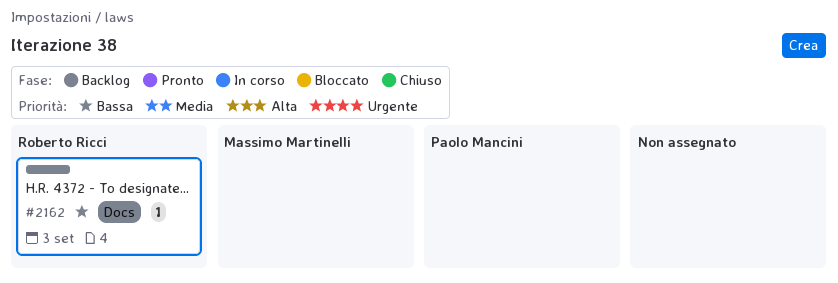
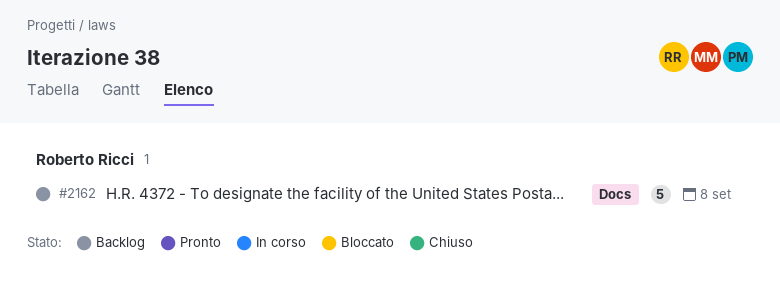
#2162, estimate: 1 -> 5
#2162, due: Sep 3 -> Sep 8

